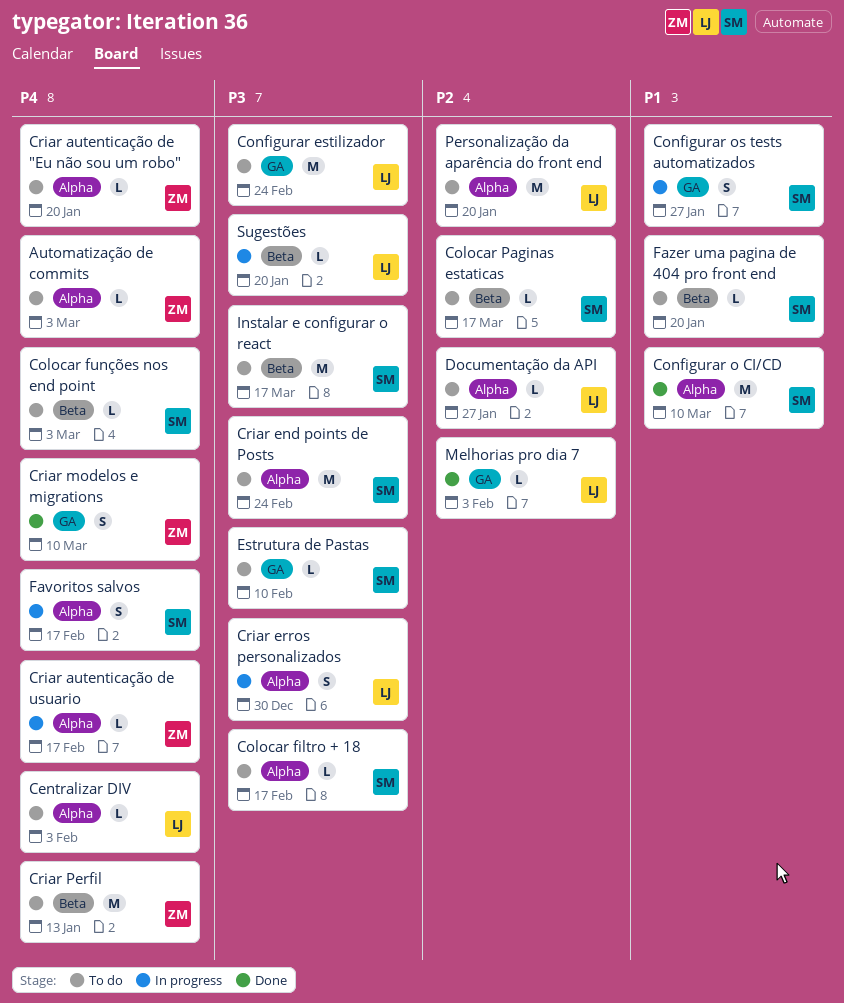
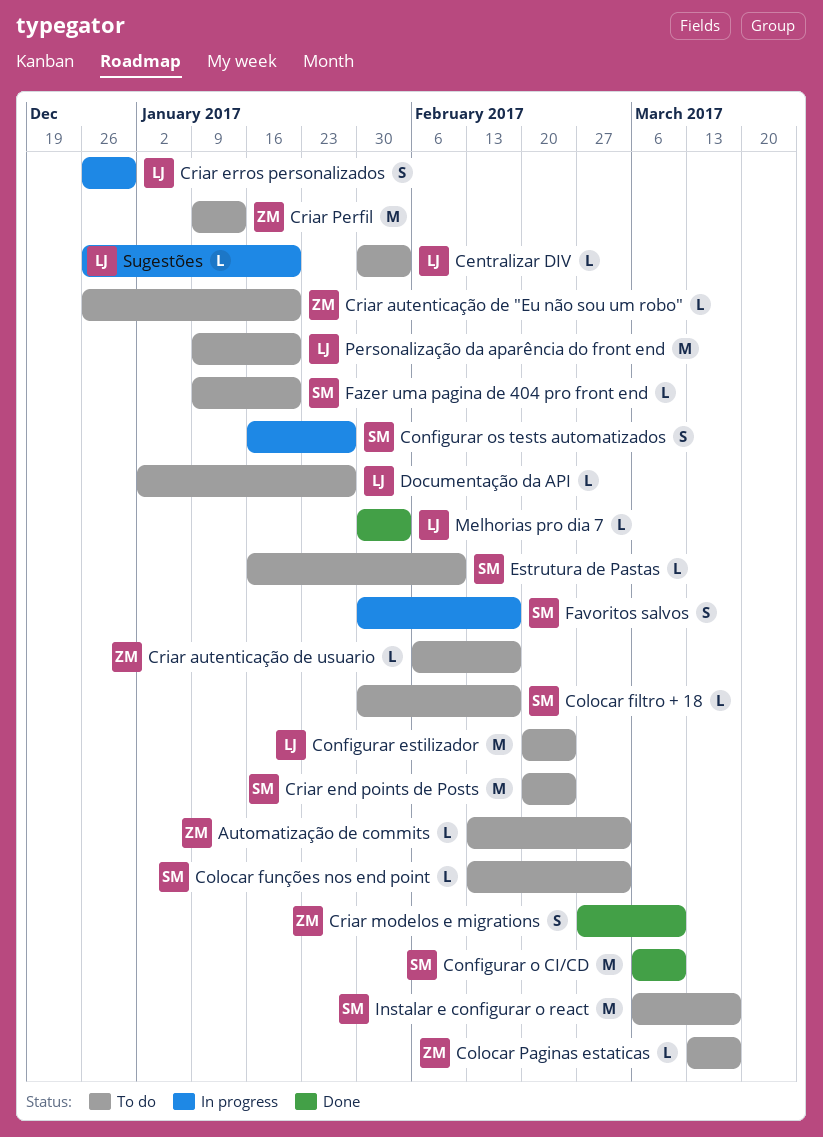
Colocar Paginas estaticas, owner: SM -> ZM
Criar autenticação de usuario, status: In progress -> To do

